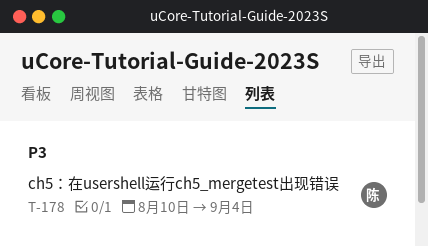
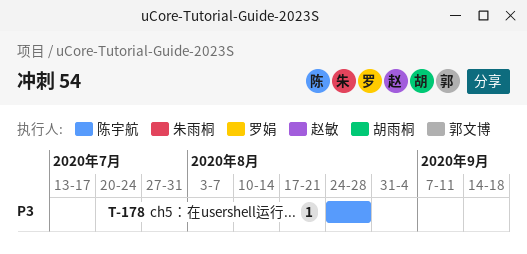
T-178, start: Aug 10 -> Aug 24
T-178, due: Sep 4 -> Aug 28

